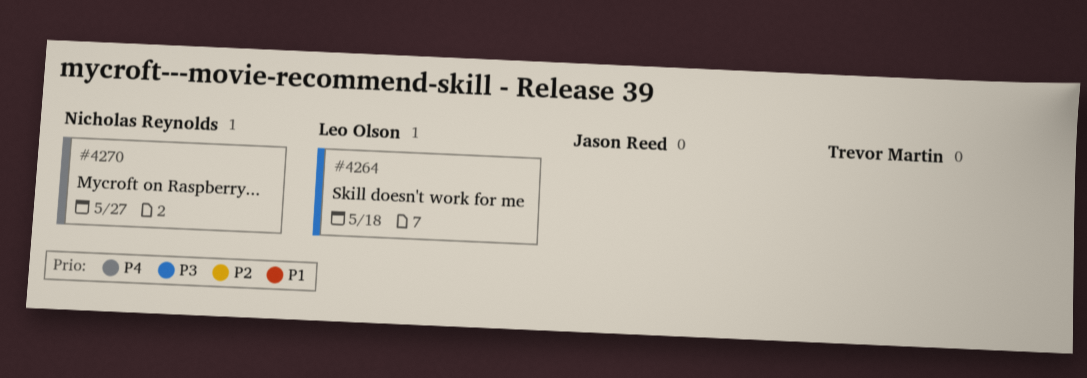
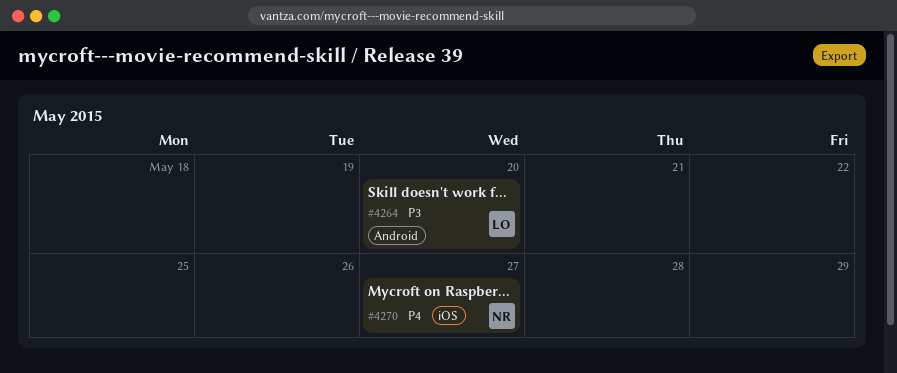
#4264, due: May 18 -> May 20

